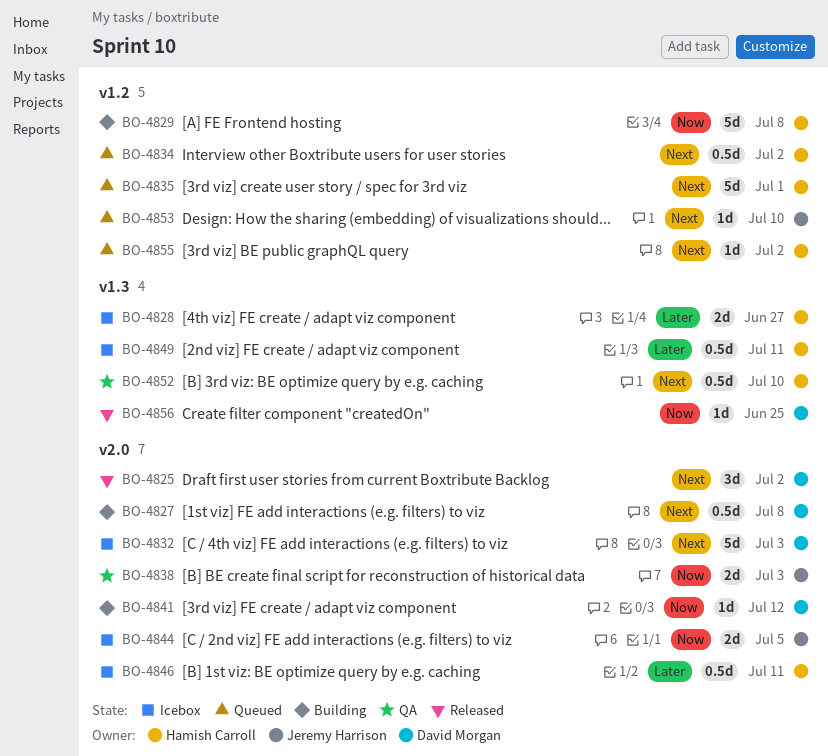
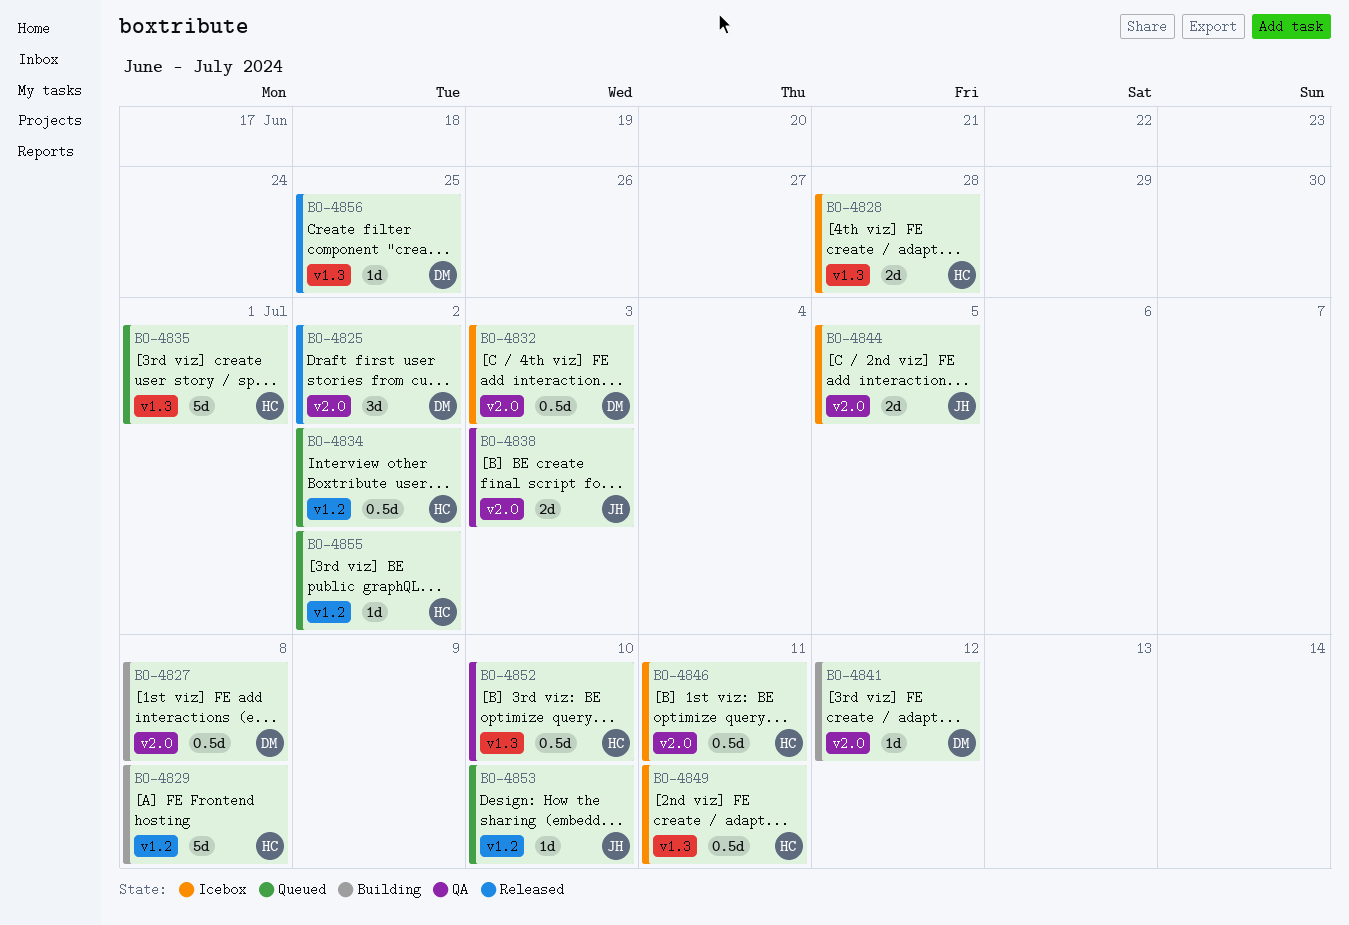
BO-4828, due: Jun 27 -> Jun 28
BO-4832, estimate: 5d -> 0.5d
BO-4835, label: v1.2 -> v1.3

